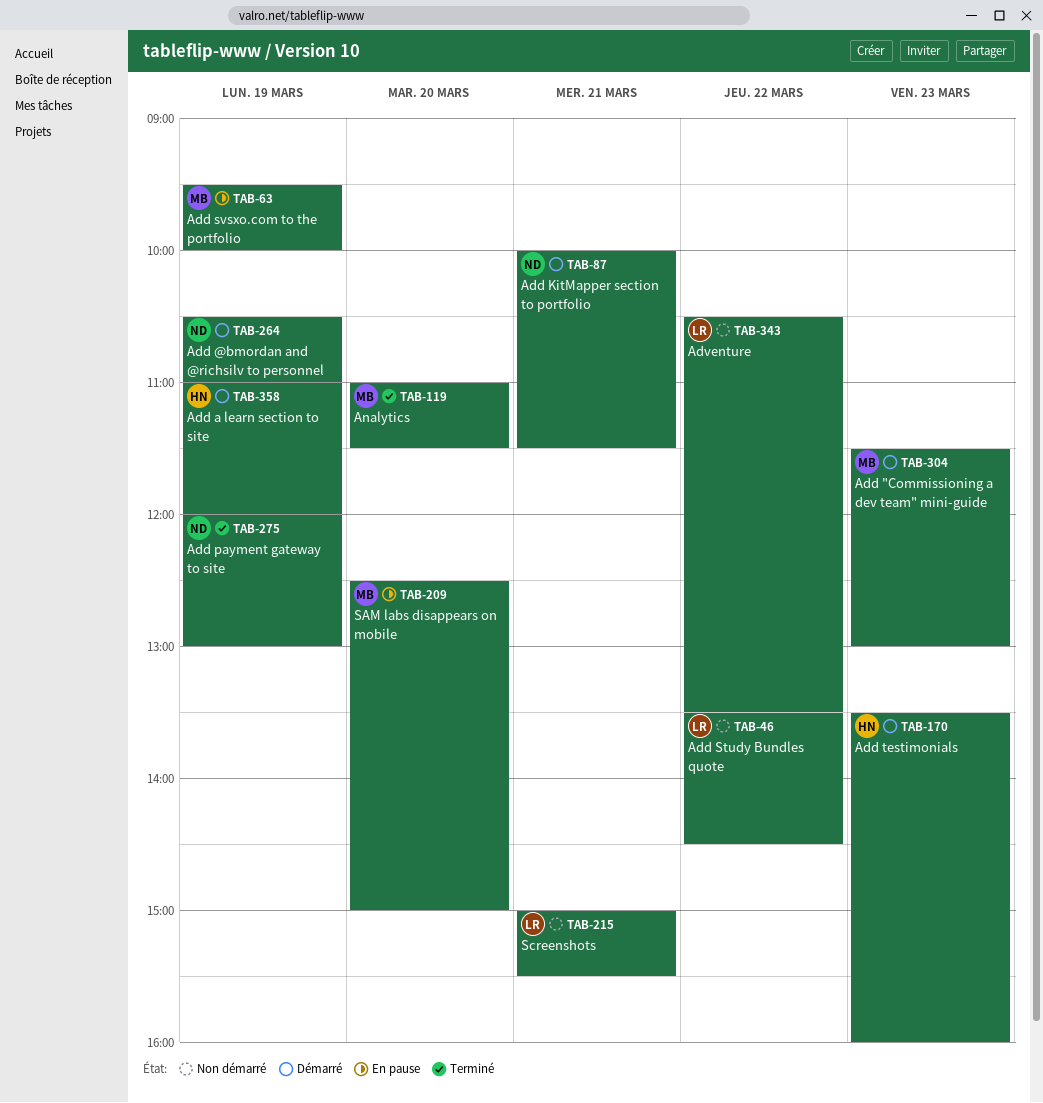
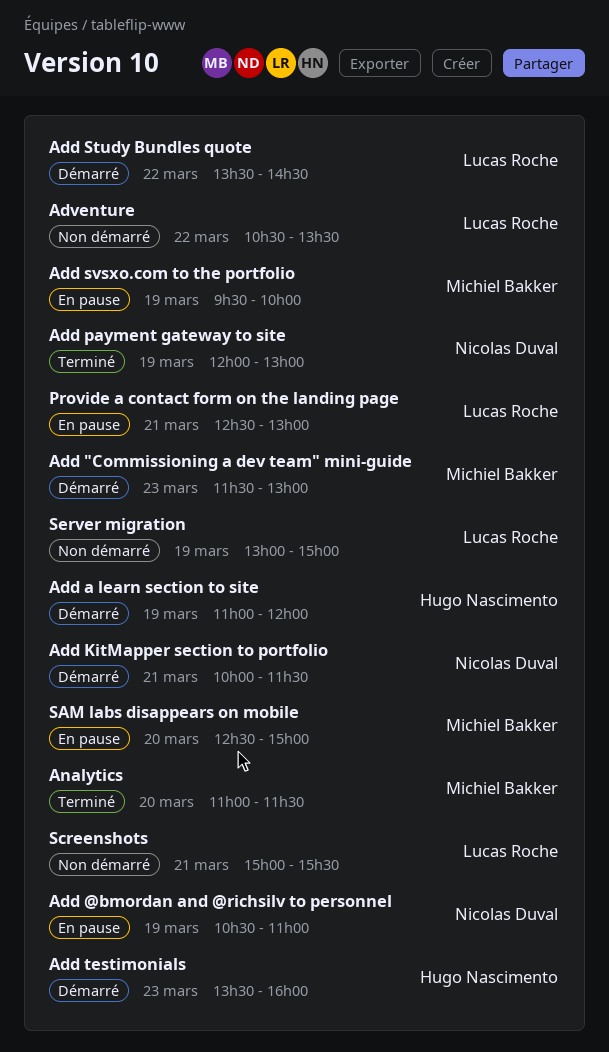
Add @bmordan and @richsilv to personnel, status: Démarré -> En pause
Add Study Bundles quote, status: Non démarré -> Démarré
Provide a contact form on the landing page: none -> present
Server migration: none -> present

